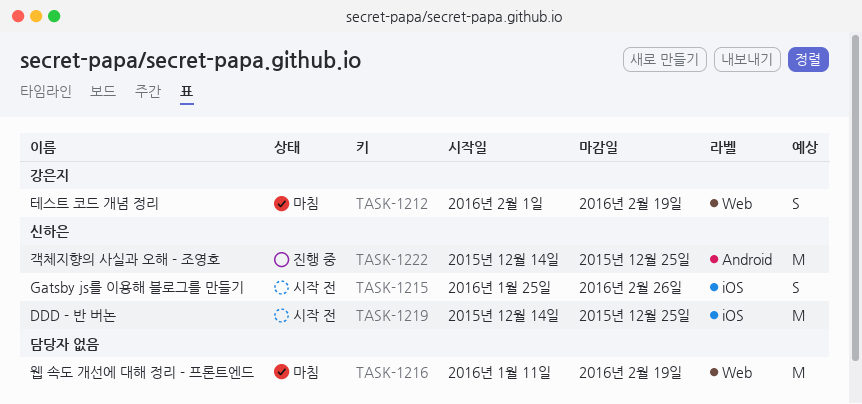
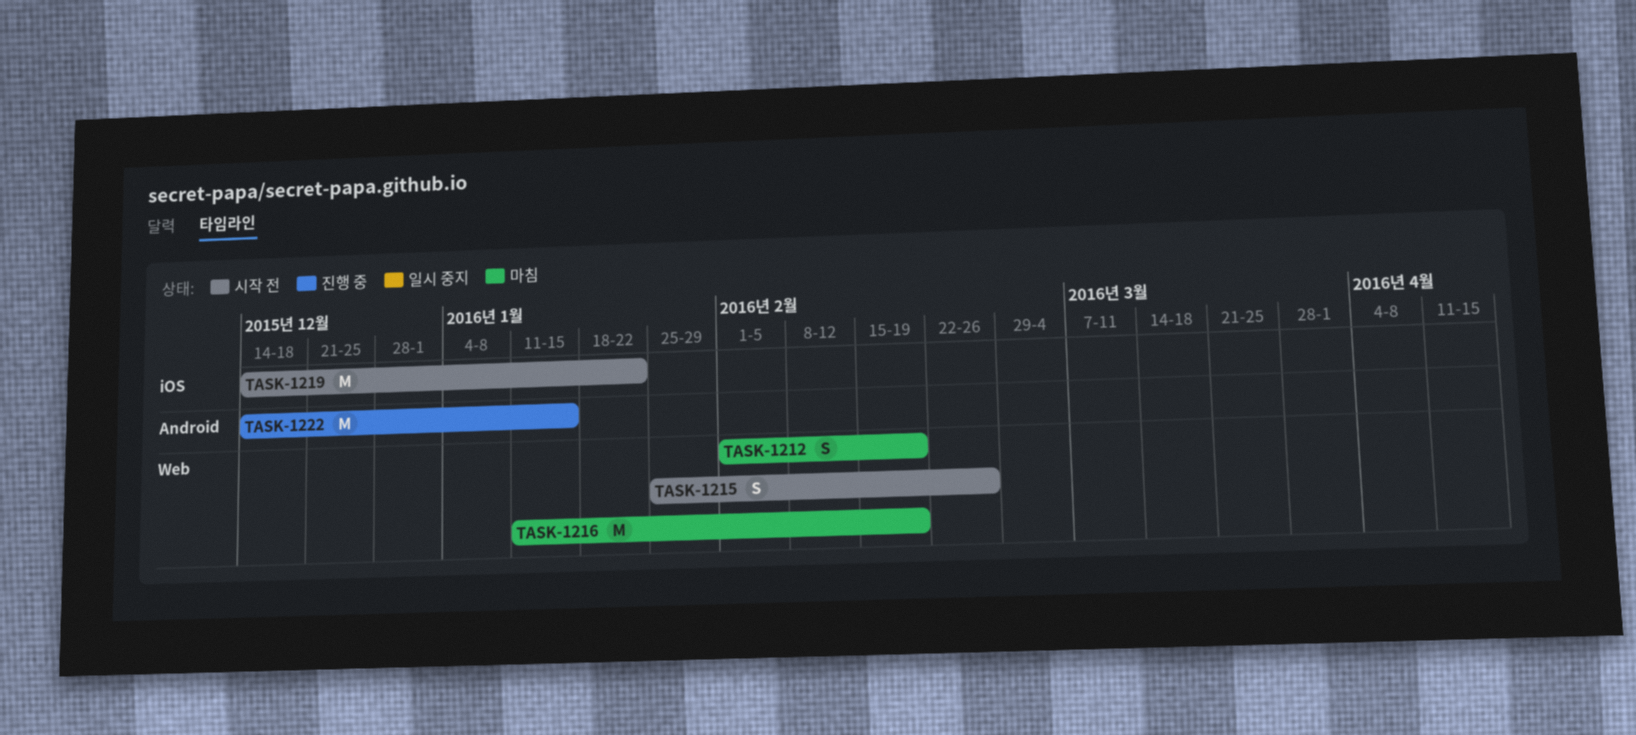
TASK-1215, label: iOS -> Web
TASK-1219, due: Dec 25 -> Jan 22
TASK-1222, due: Dec 25 -> Jan 15

